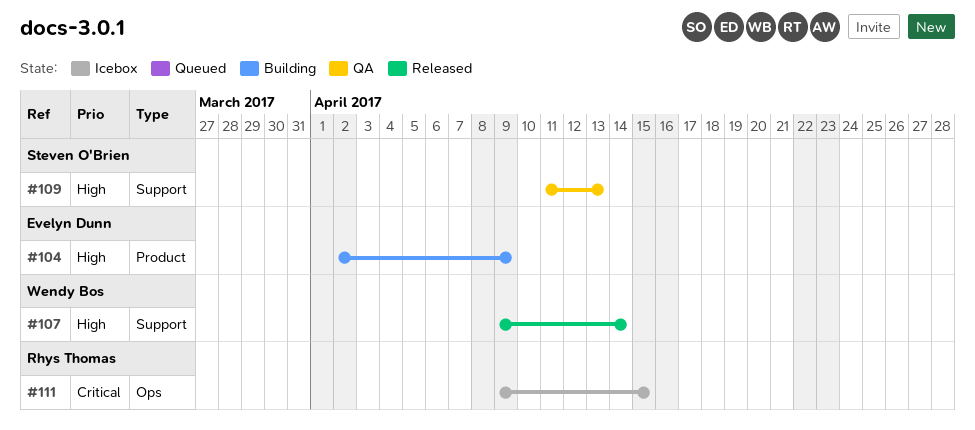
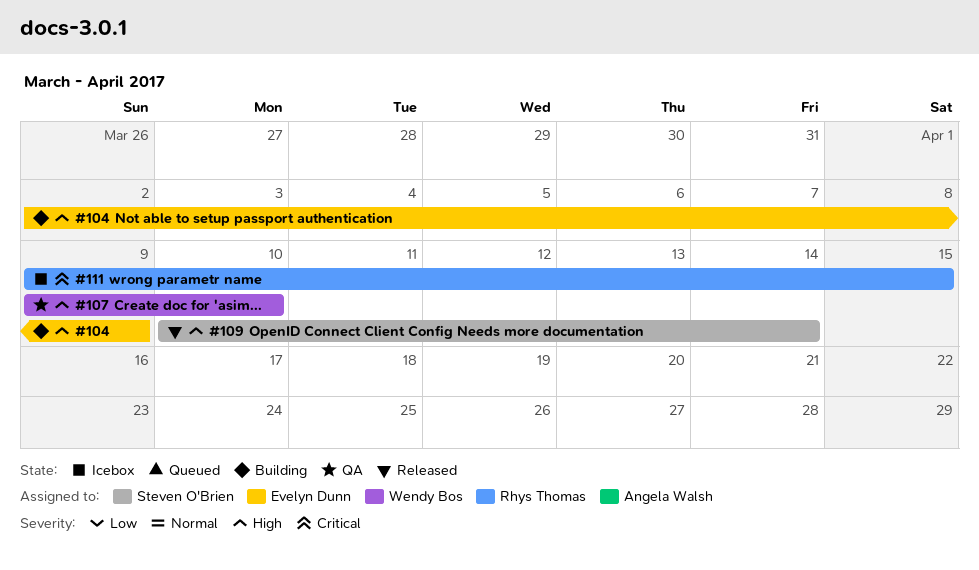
#107, status: Released -> QA
#107, due: Apr 14 -> Apr 10
#109, status: QA -> Released
#109, start: Apr 11 -> Apr 10
#109, due: Apr 13 -> Apr 14

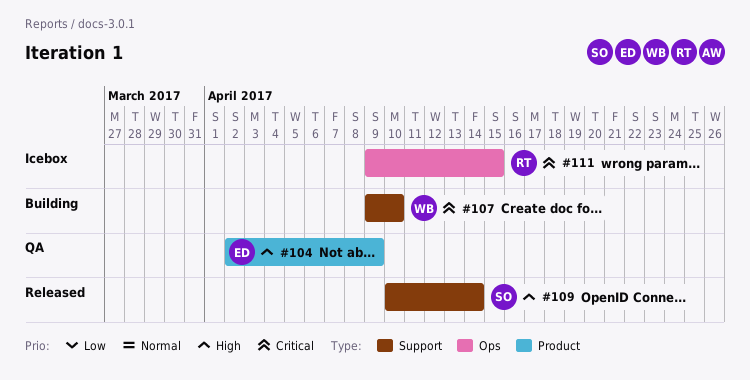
#104, status: Building -> QA
#107, status: QA -> Building
#107, priority: High -> Critical

